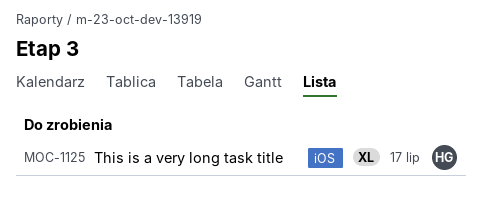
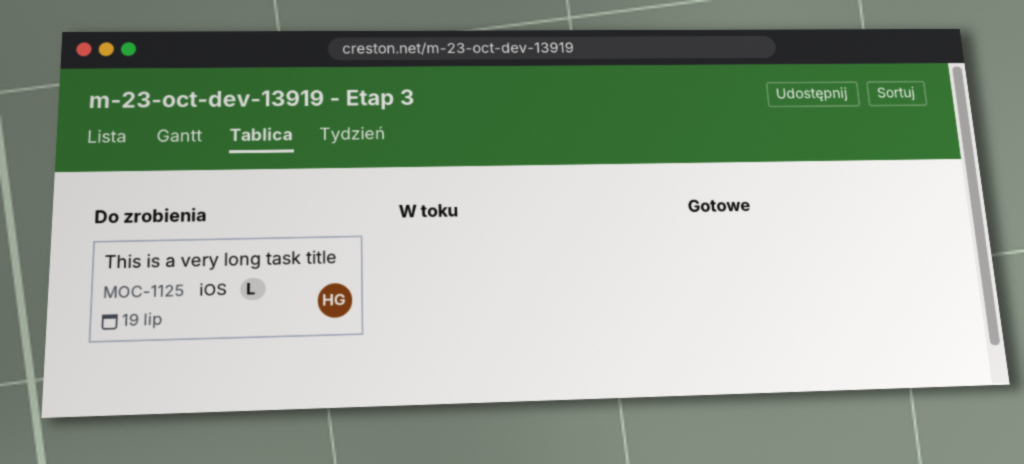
MOC-1125, estimate: XL -> L
MOC-1125, due: Jul 17 -> Jul 19

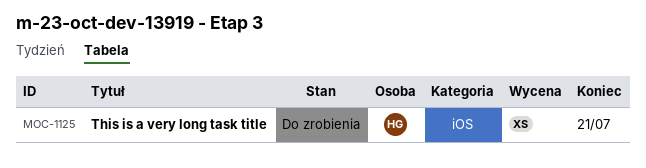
MOC-1125, estimate: L -> XS
MOC-1125, due: Jul 19 -> Jul 21

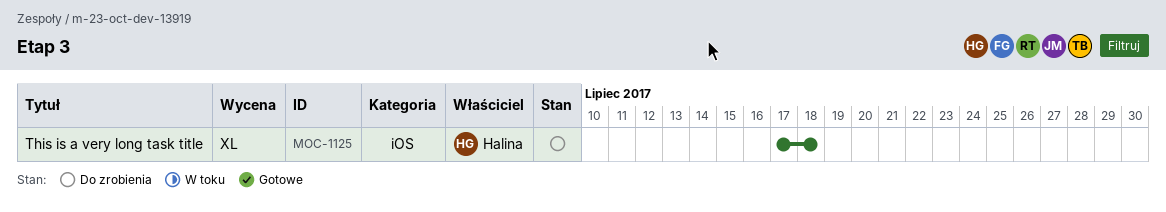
MOC-1125, estimate: XS -> XL
MOC-1125, due: Jul 21 -> Jul 18

